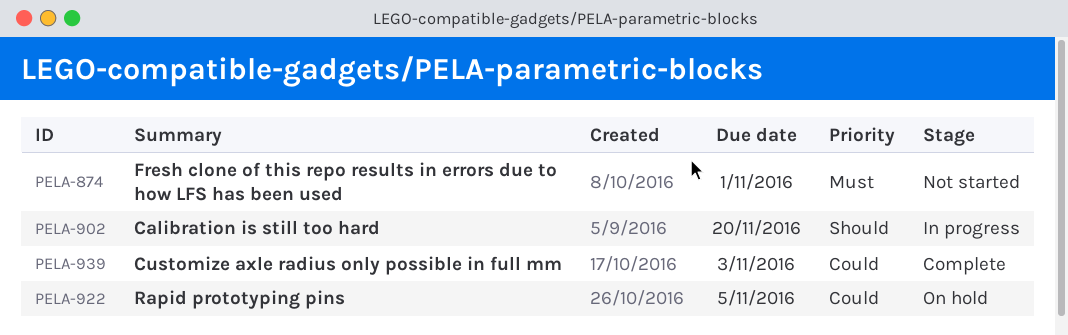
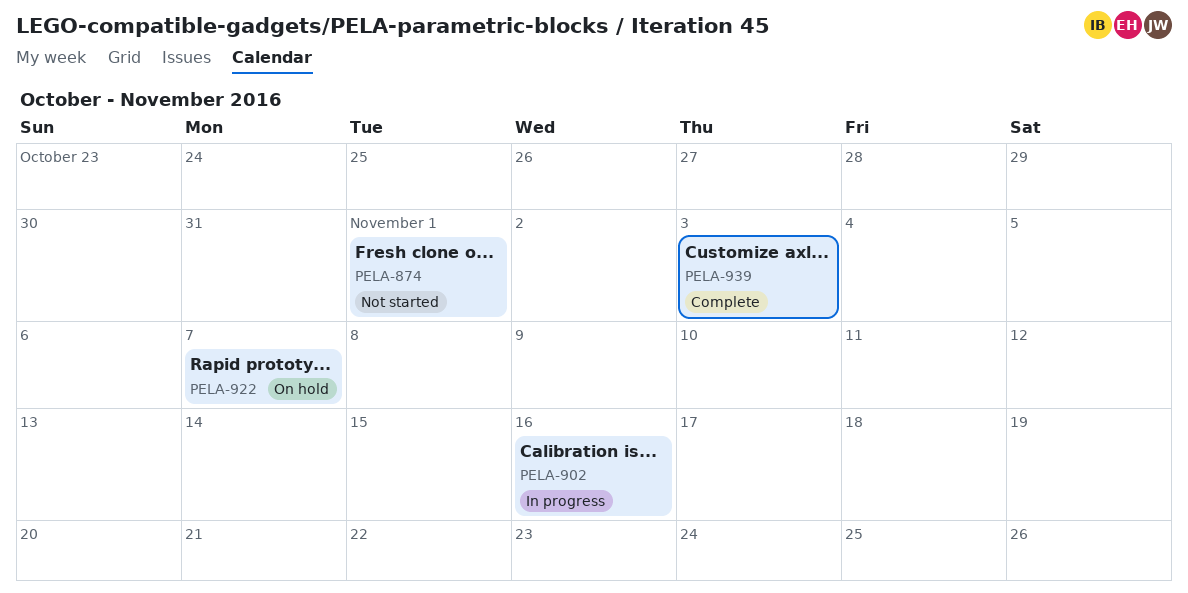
PELA-902, due: Nov 20 -> Nov 16
PELA-922, due: Nov 5 -> Nov 7

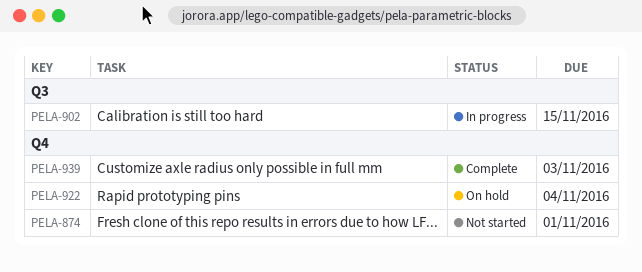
PELA-902, due: Nov 16 -> Nov 15
PELA-922, due: Nov 7 -> Nov 4

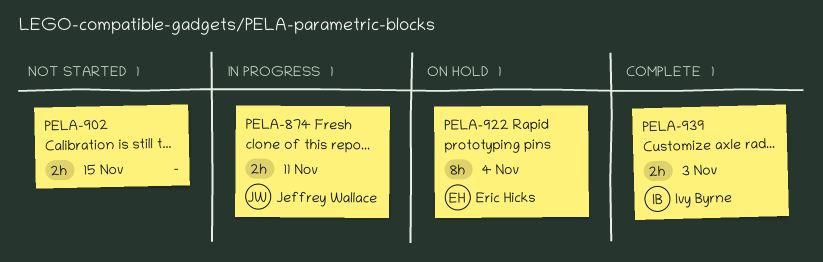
PELA-874, status: Not started -> In progress
PELA-874, due: Nov 1 -> Nov 11
PELA-902, status: In progress -> Not started

